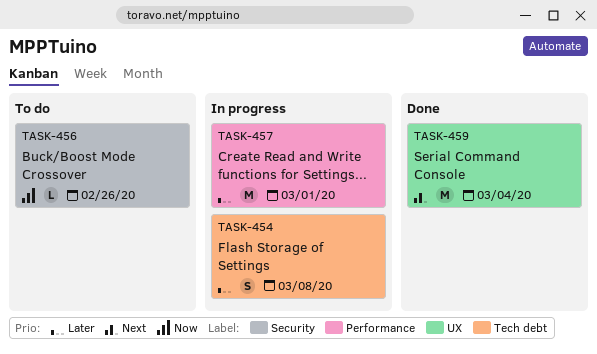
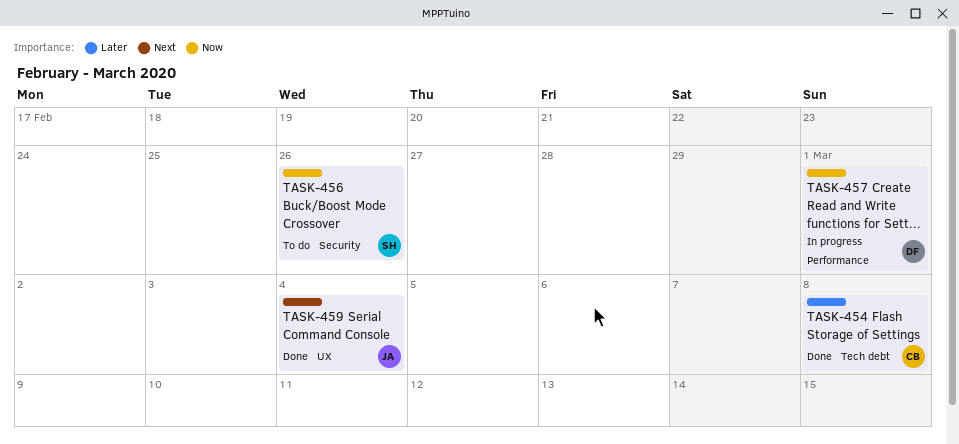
TASK-454, status: In progress -> Done
TASK-457, priority: Later -> Now

